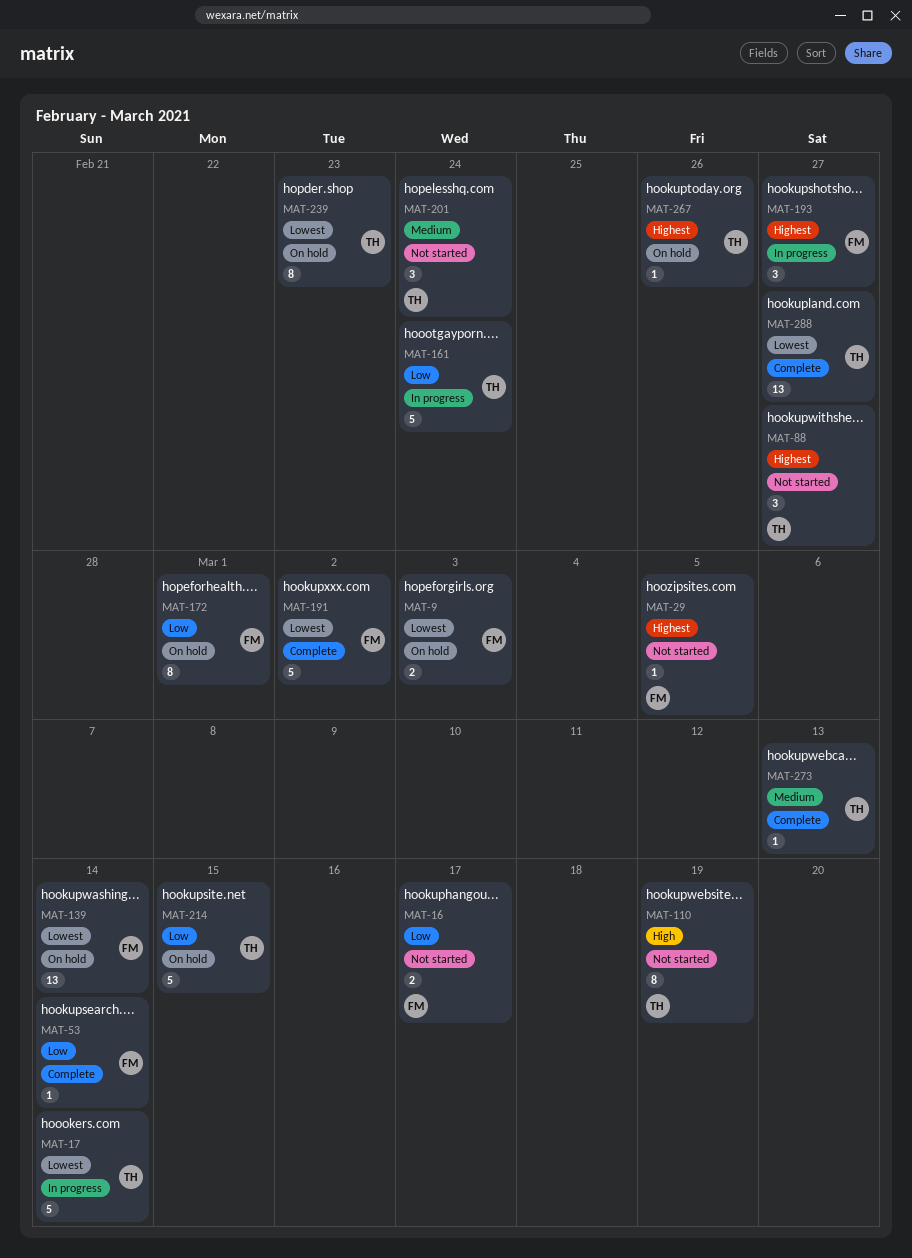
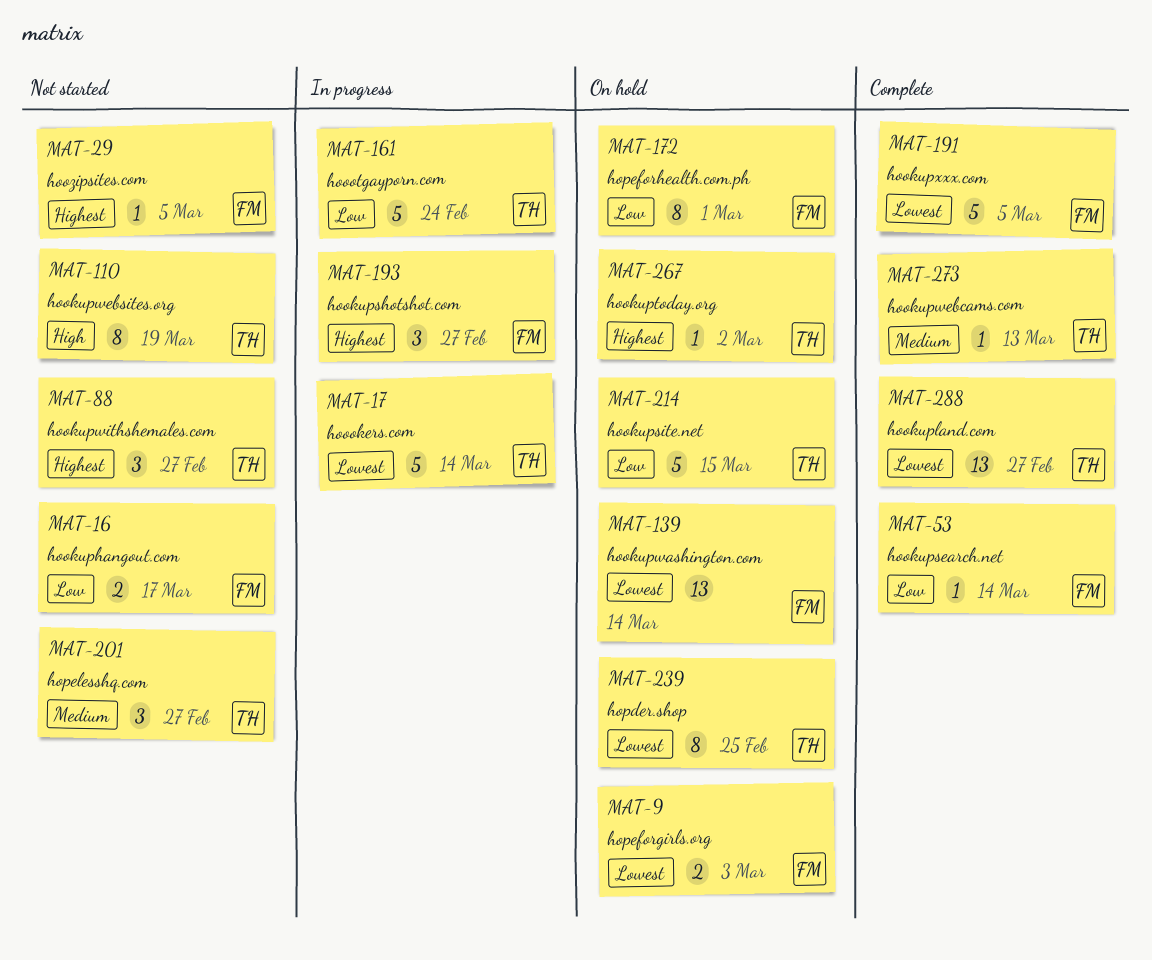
MAT-191, due: Mar 2 -> Mar 5
MAT-201, due: Feb 24 -> Feb 27
MAT-239, due: Feb 23 -> Feb 25
MAT-267, due: Feb 26 -> Mar 2

